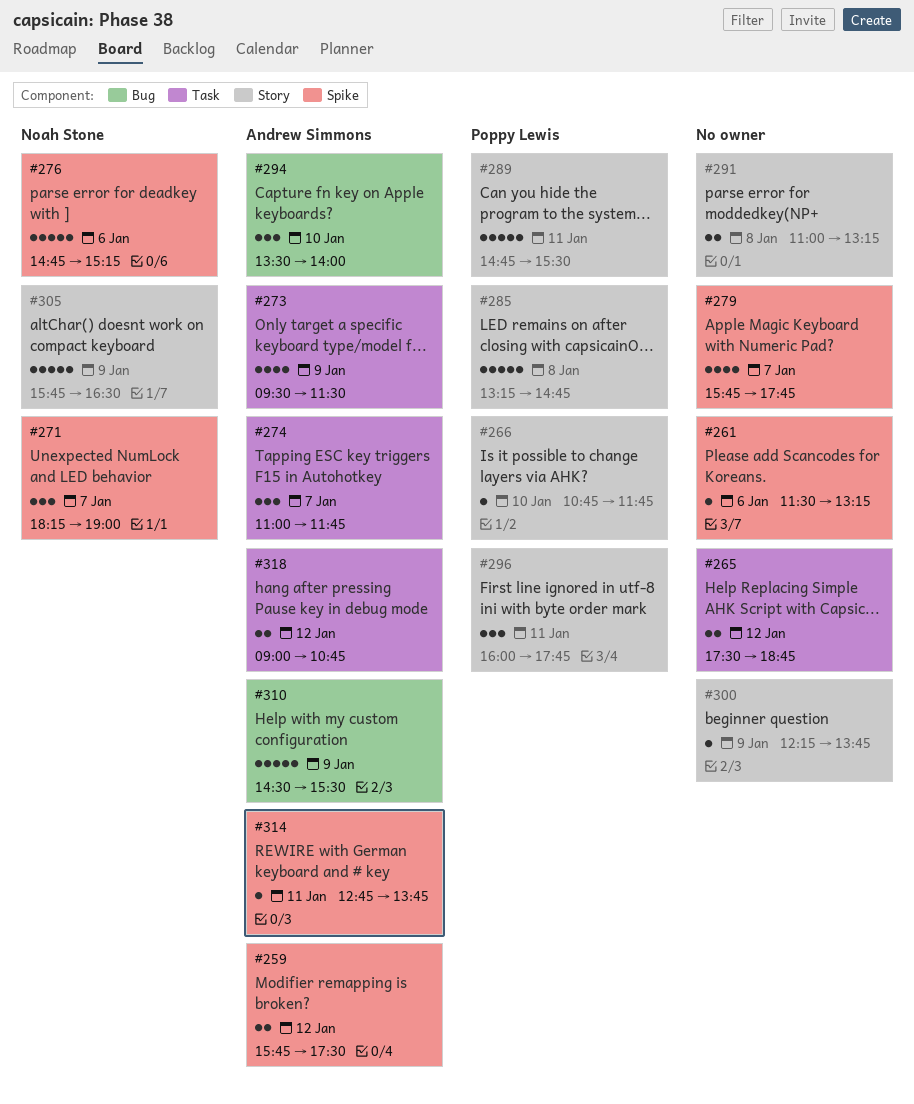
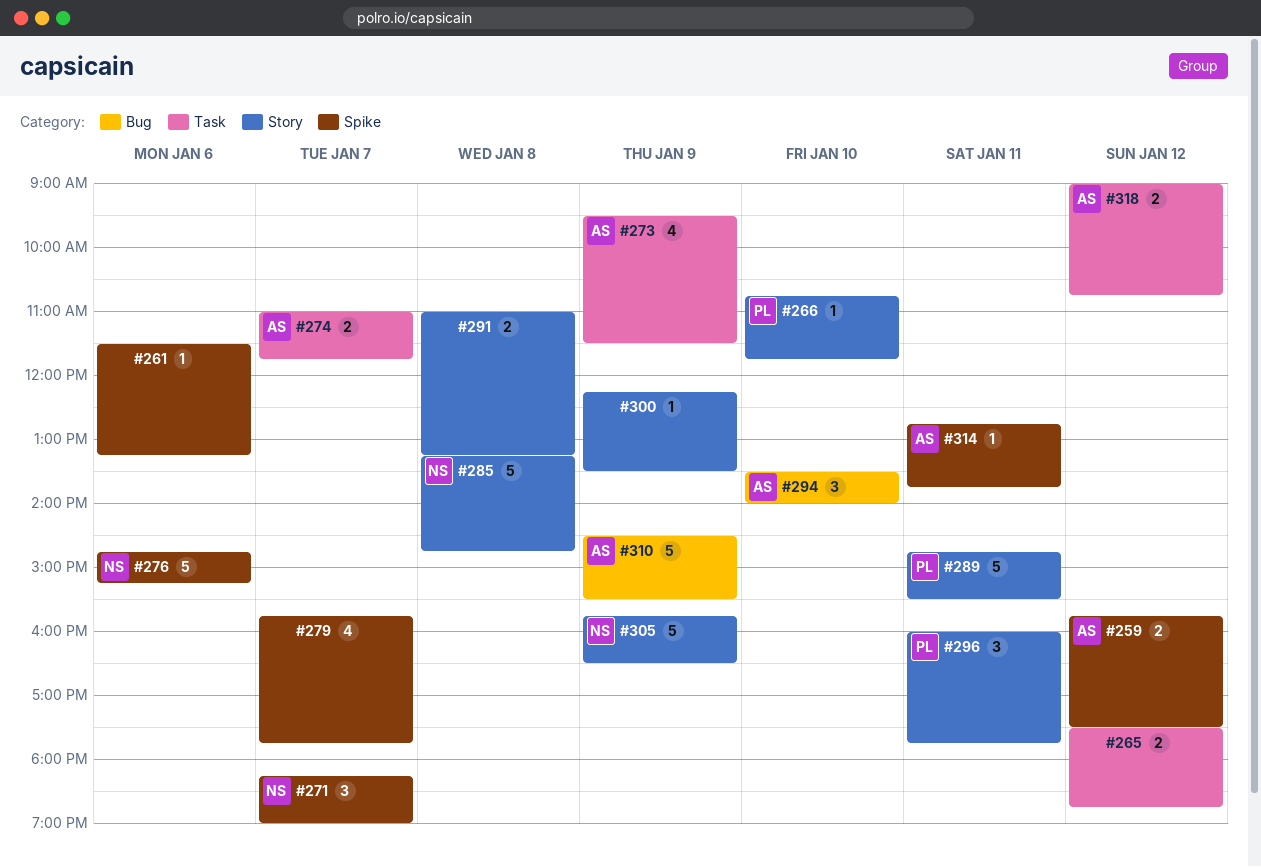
#274, estimate: 3 -> 2
#285, owner: Poppy Lewis -> Noah Stone
#300, ends: 13:45 -> 13:30

